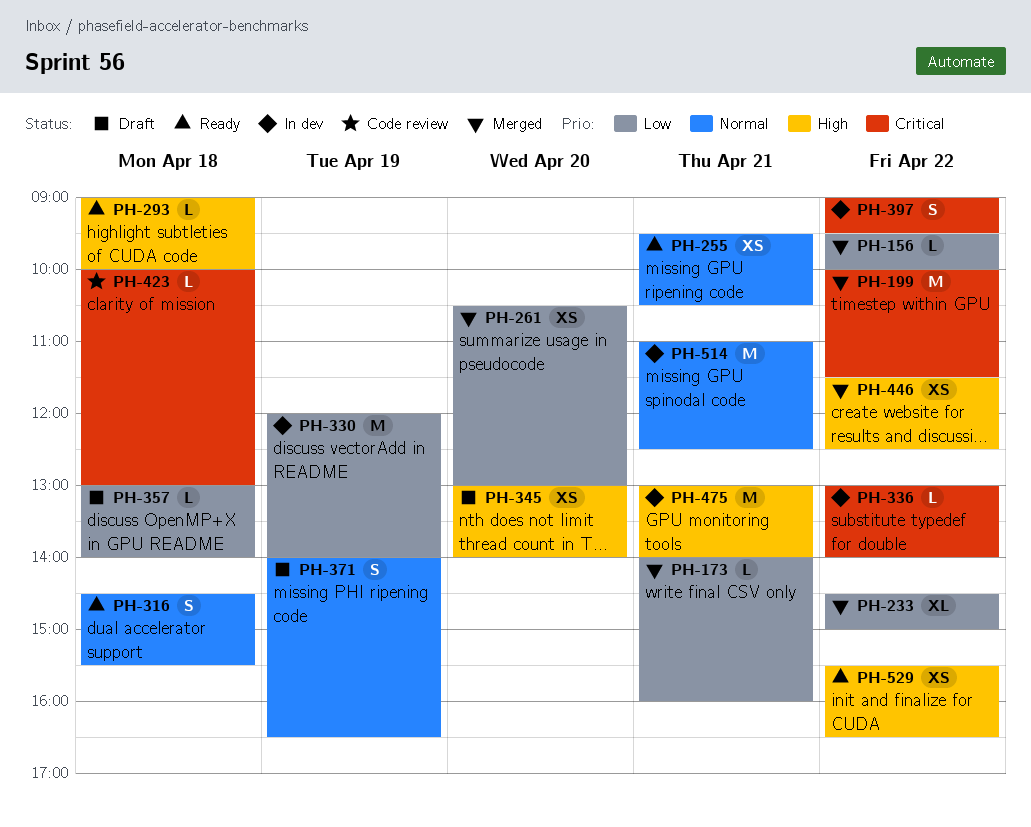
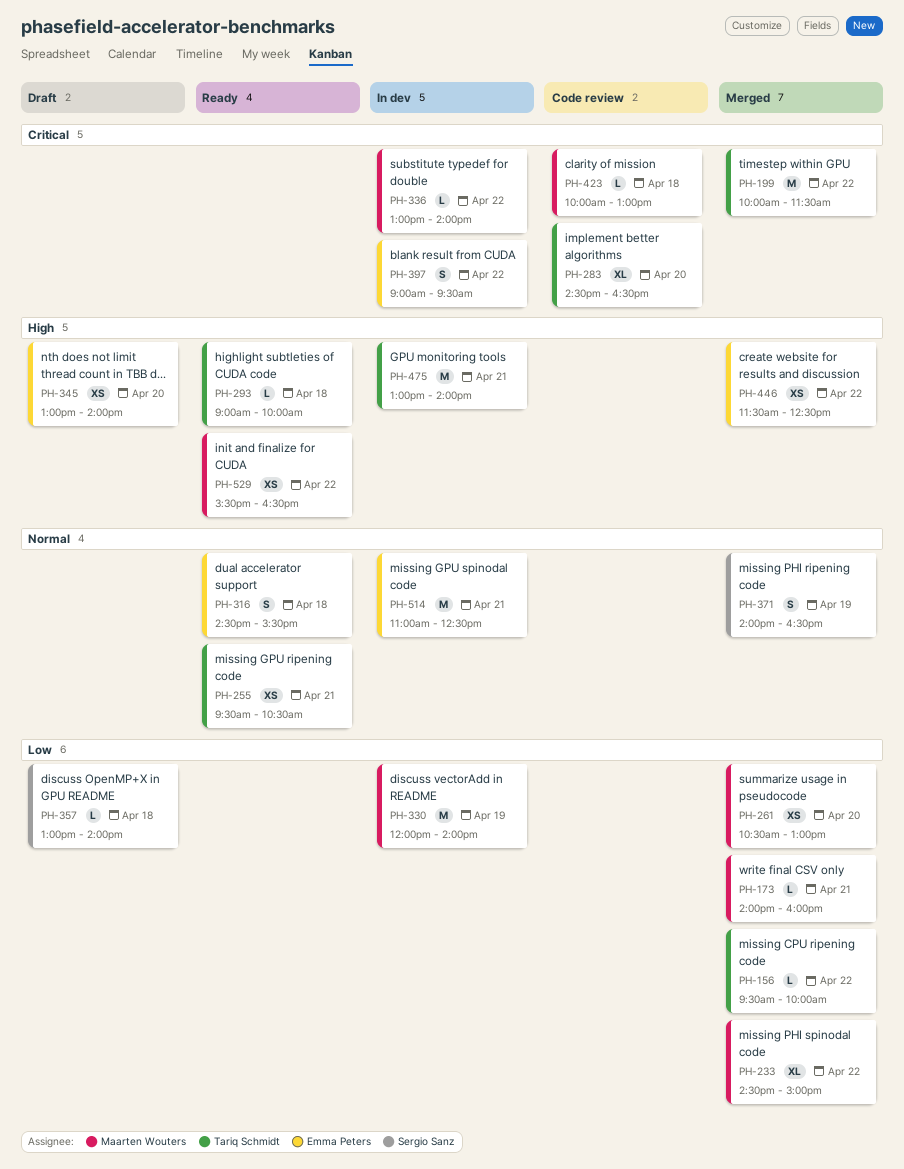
PH-283: none -> present
PH-371, status: Draft -> Merged

